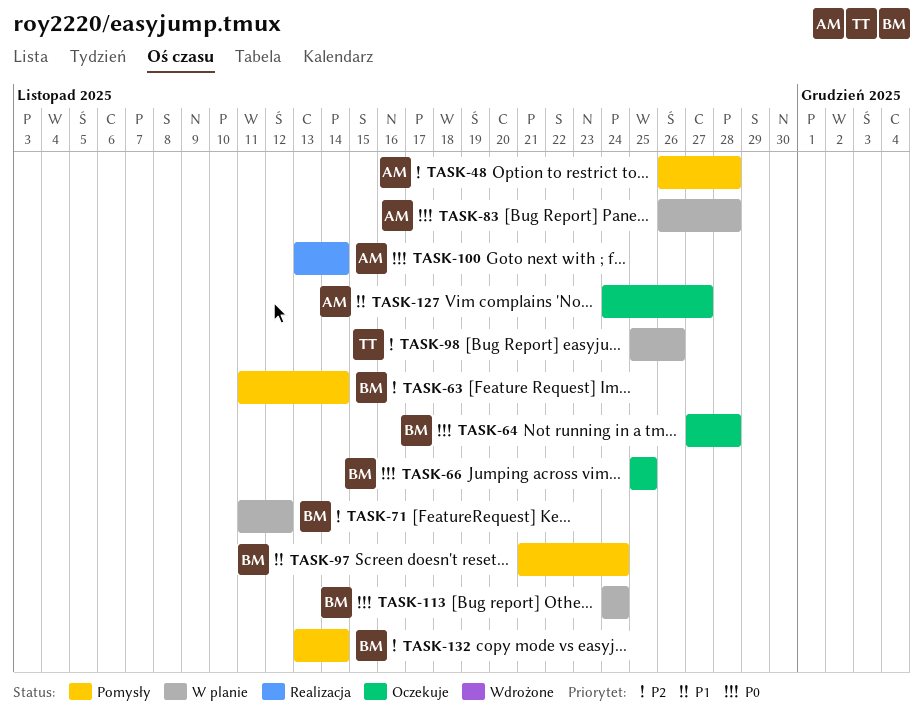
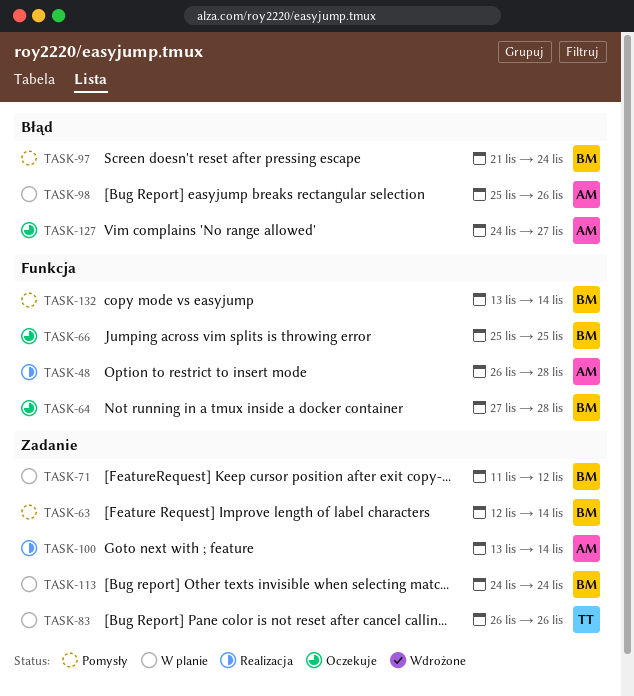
TASK-48, status: Pomysły -> Realizacja
TASK-63, start: Nov 11 -> Nov 12
TASK-83, owner: AM -> TT
TASK-83, due: Nov 28 -> Nov 26
TASK-98, owner: TT -> AM

